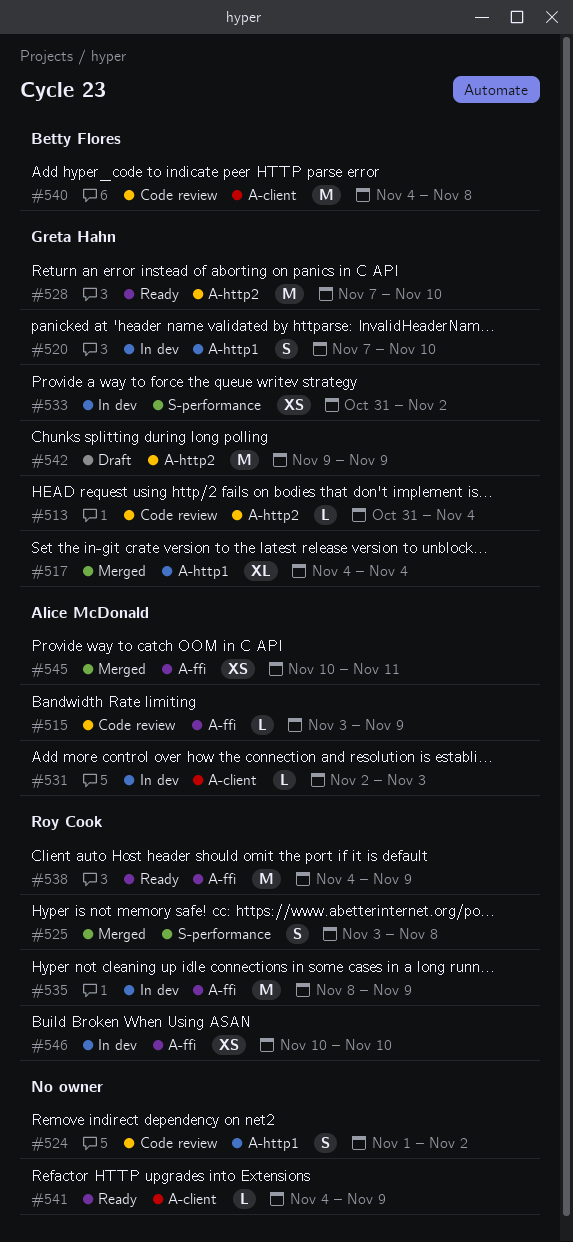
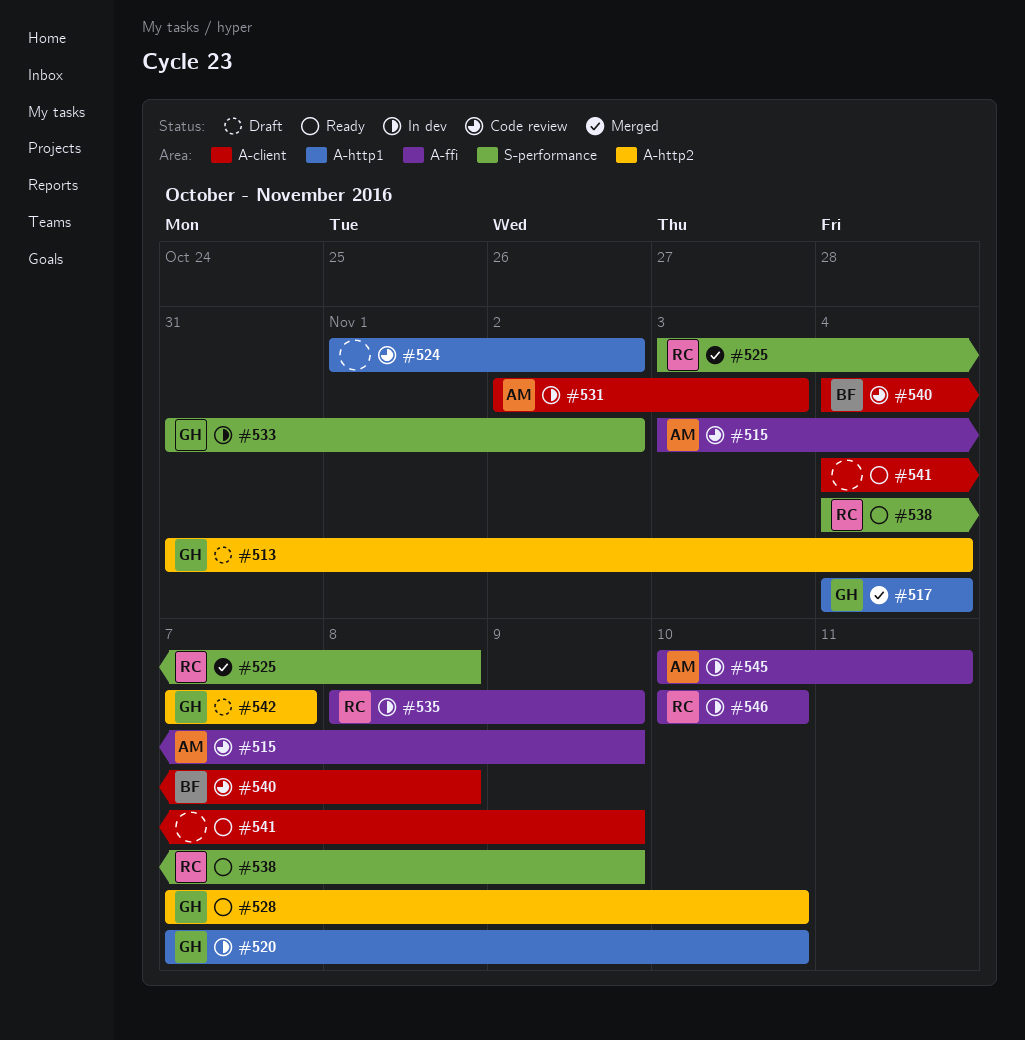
#513, status: Code review -> Draft
#538, label: A-ffi -> S-performance
#542, start: Nov 9 -> Nov 7
#542, due: Nov 9 -> Nov 7
#545, status: Merged -> In dev

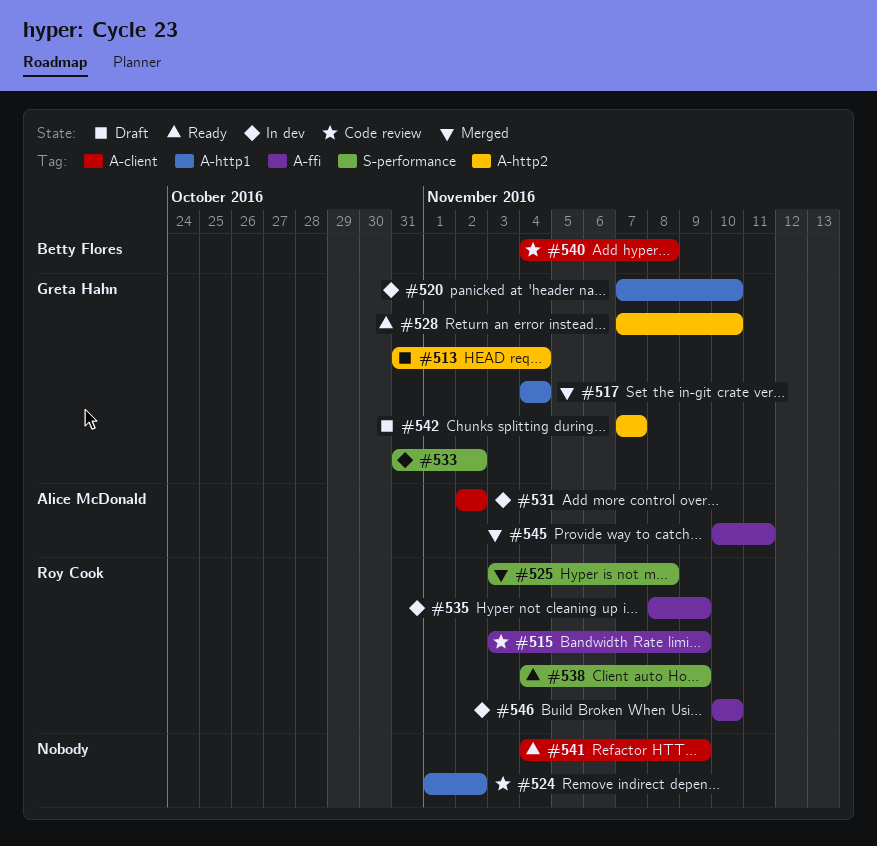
#515, owner: Alice McDonald -> Roy Cook
#531, due: Nov 3 -> Nov 2
#545, status: In dev -> Merged

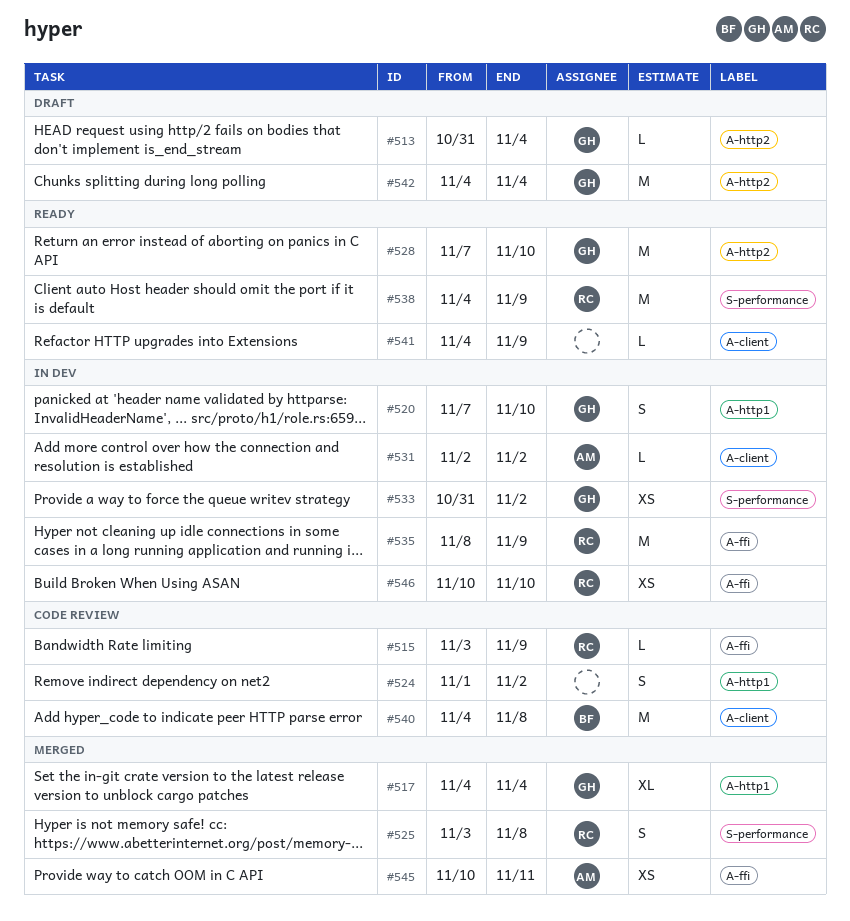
#542, start: Nov 7 -> Nov 4
#542, due: Nov 7 -> Nov 4

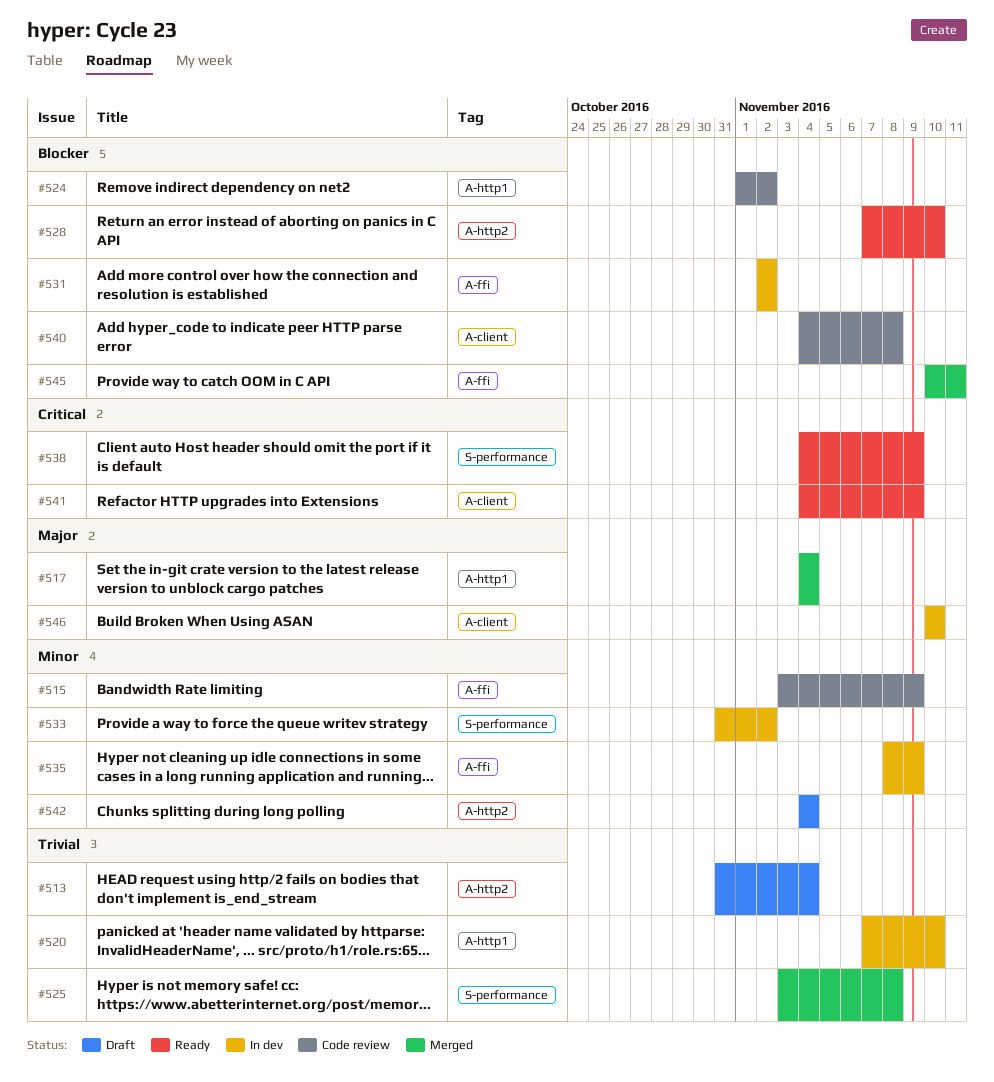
#531, label: A-client -> A-ffi
#546, label: A-ffi -> A-client

